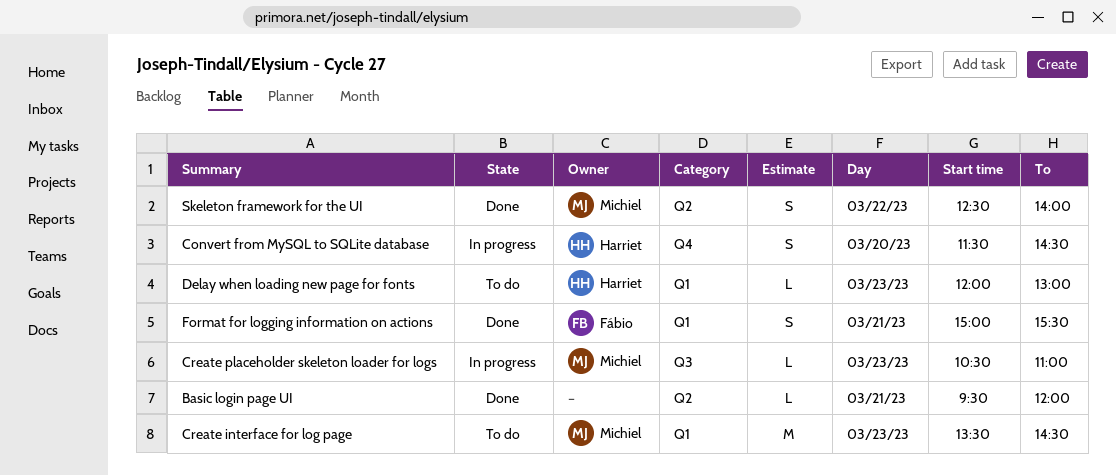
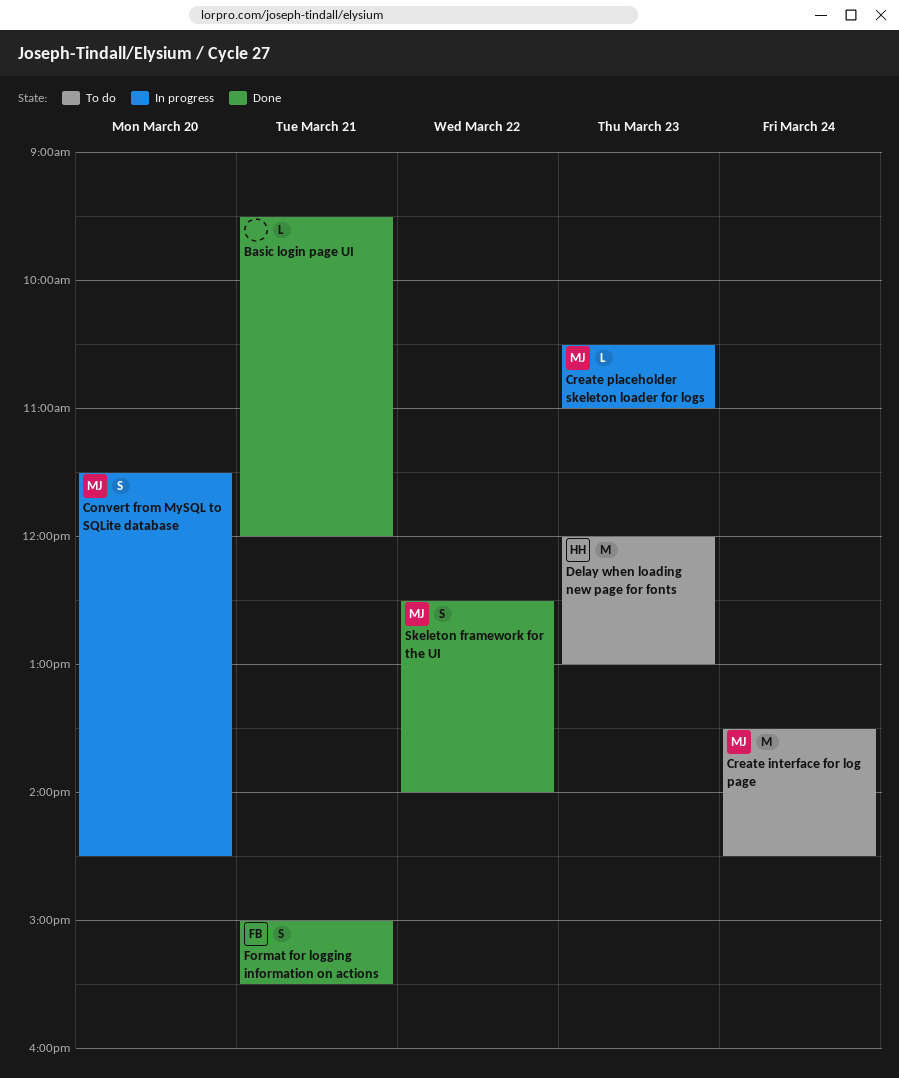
Convert from MySQL to SQLite database, owner: Harriet -> Michiel
Create interface for log page, day: Mar 23 -> Mar 24
Delay when loading new page for fonts, estimate: L -> M

